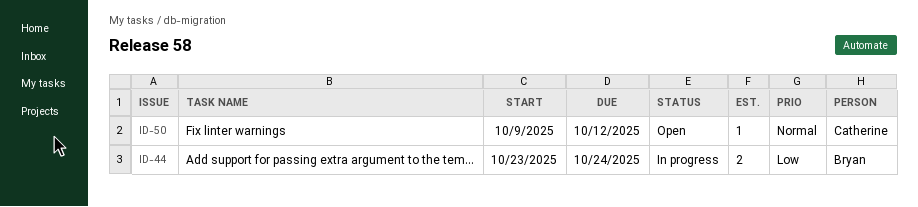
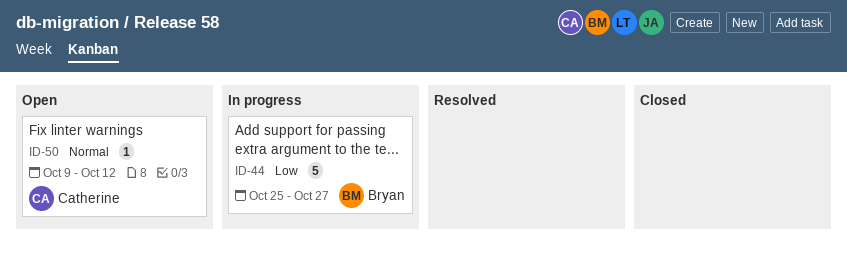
ID-44, estimate: 2 -> 5
ID-44, start: Oct 23 -> Oct 25
ID-44, due: Oct 24 -> Oct 27

